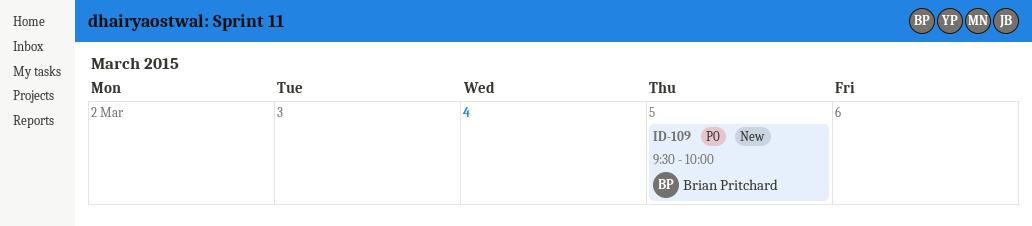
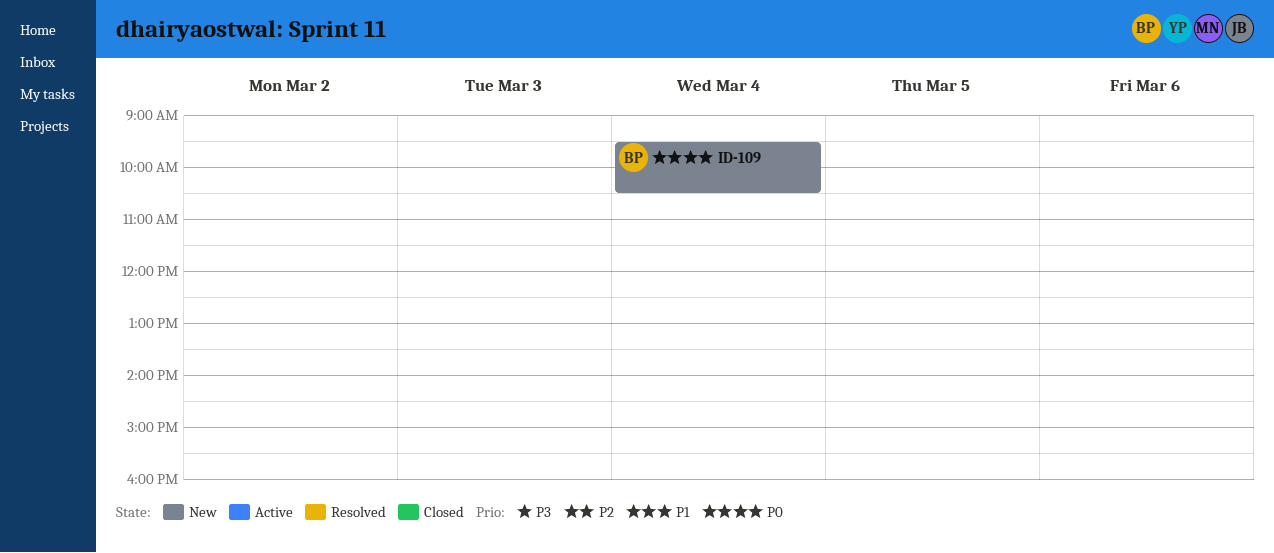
ID-109, day: Mar 5 -> Mar 4
ID-109, ends: 10:00 -> 10:30

